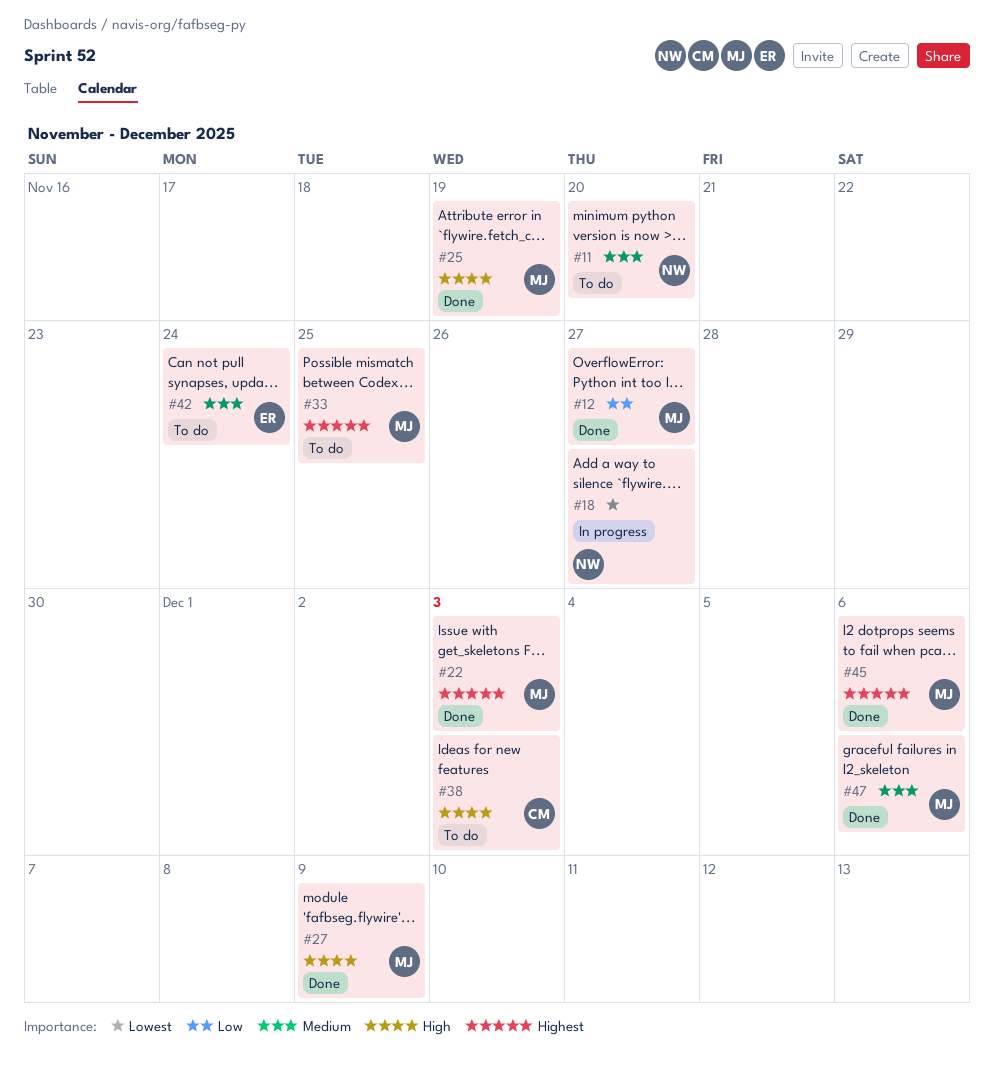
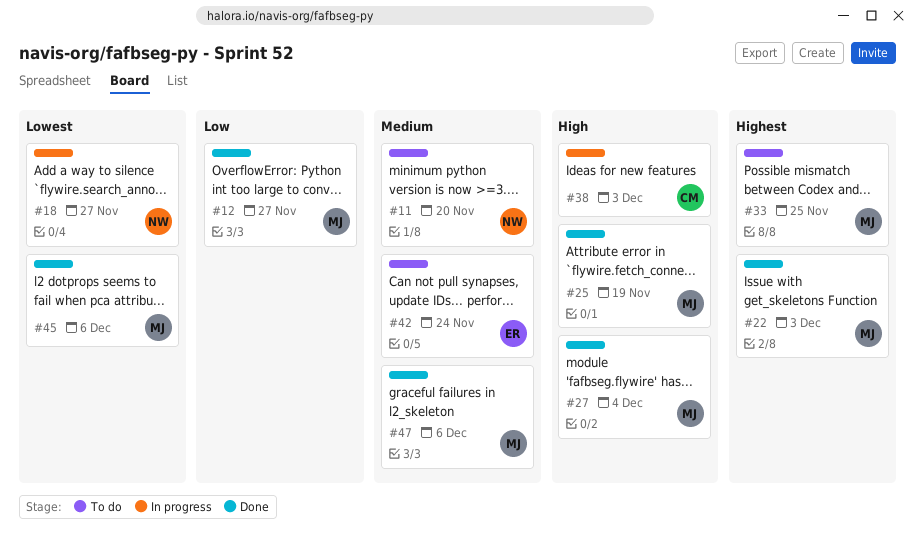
#27, due: Dec 9 -> Dec 4
#38, status: To do -> In progress
#45, priority: Highest -> Lowest

